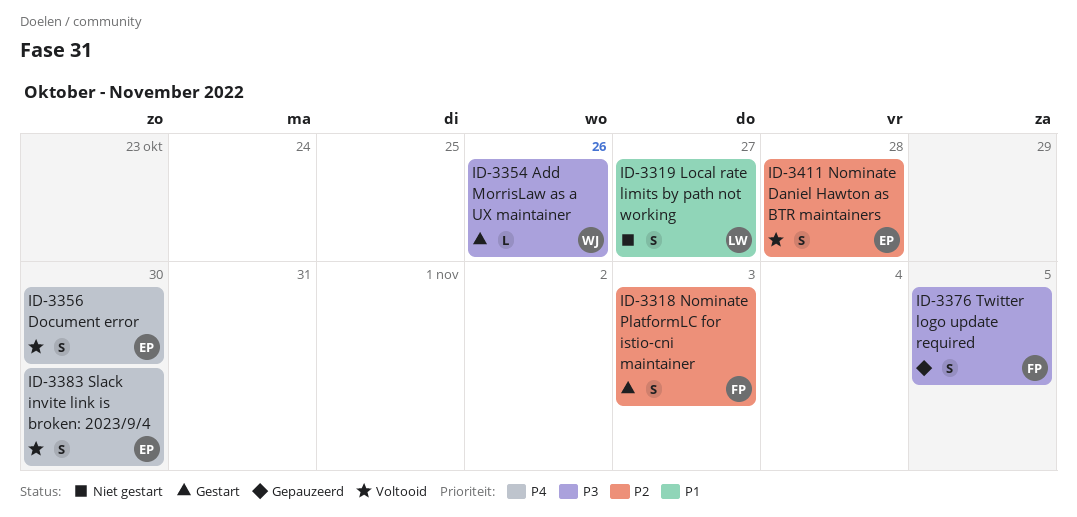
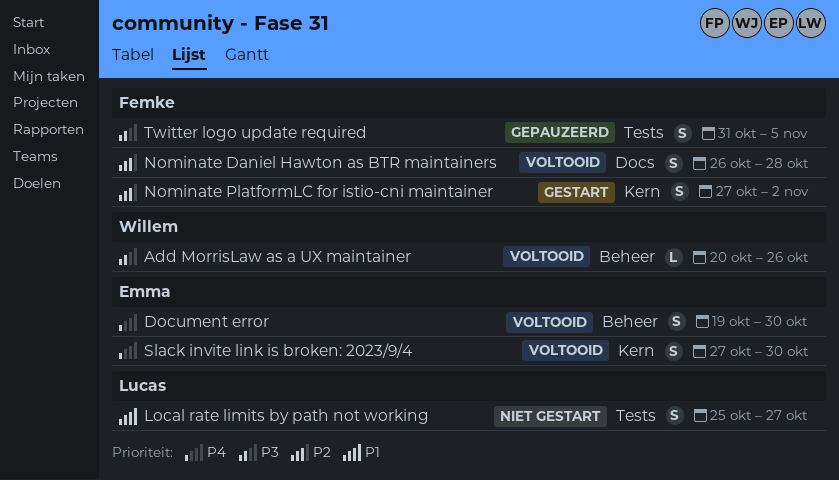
Add MorrisLaw as a UX maintainer, status: Gestart -> Voltooid
Nominate Daniel Hawton as BTR maintainers, owner: Emma -> Femke
Nominate PlatformLC for istio-cni maintainer, due: Nov 3 -> Nov 2

